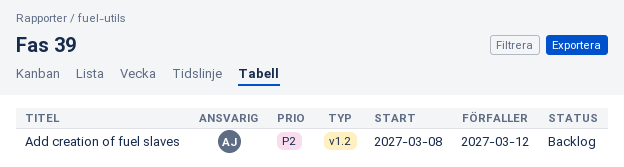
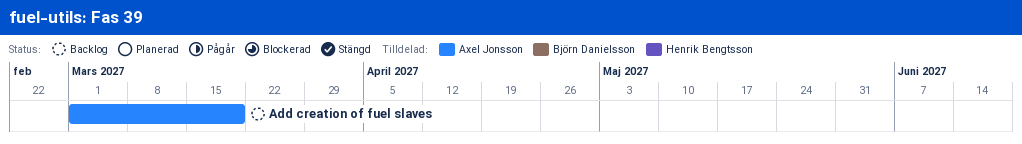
Add creation of fuel slaves, start: Mar 8 -> Mar 1
Add creation of fuel slaves, due: Mar 12 -> Mar 19

